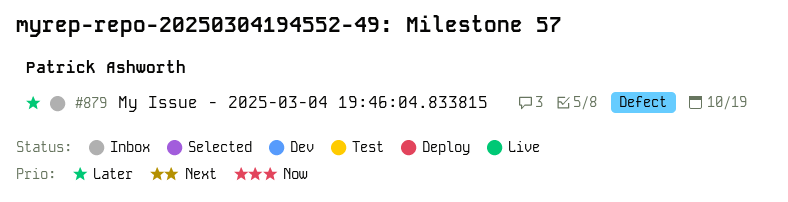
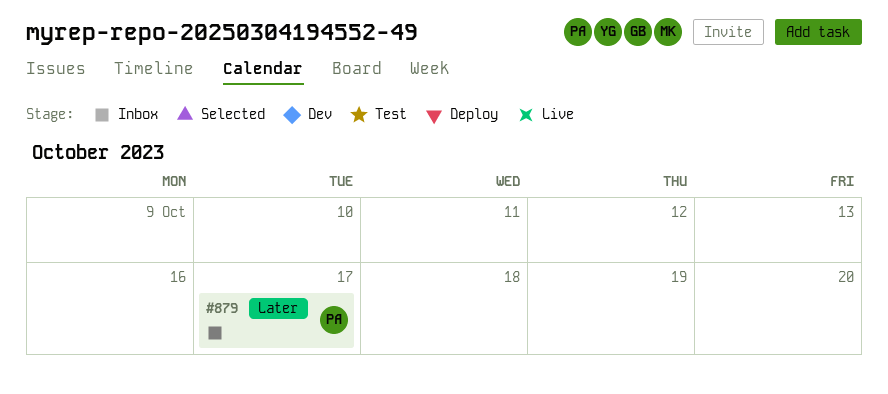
#879, due: Oct 19 -> Oct 17

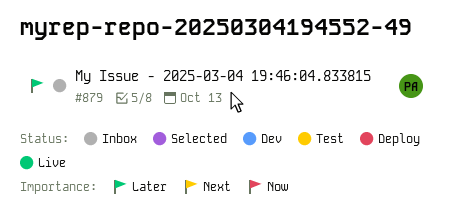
#879, due: Oct 17 -> Oct 13

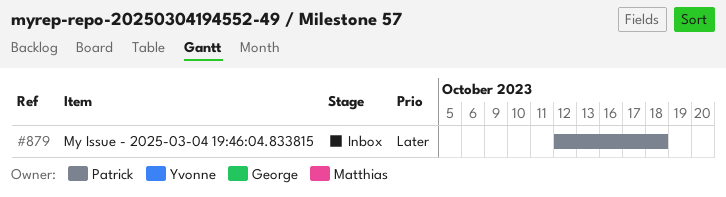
#879, due: Oct 13 -> Oct 18

